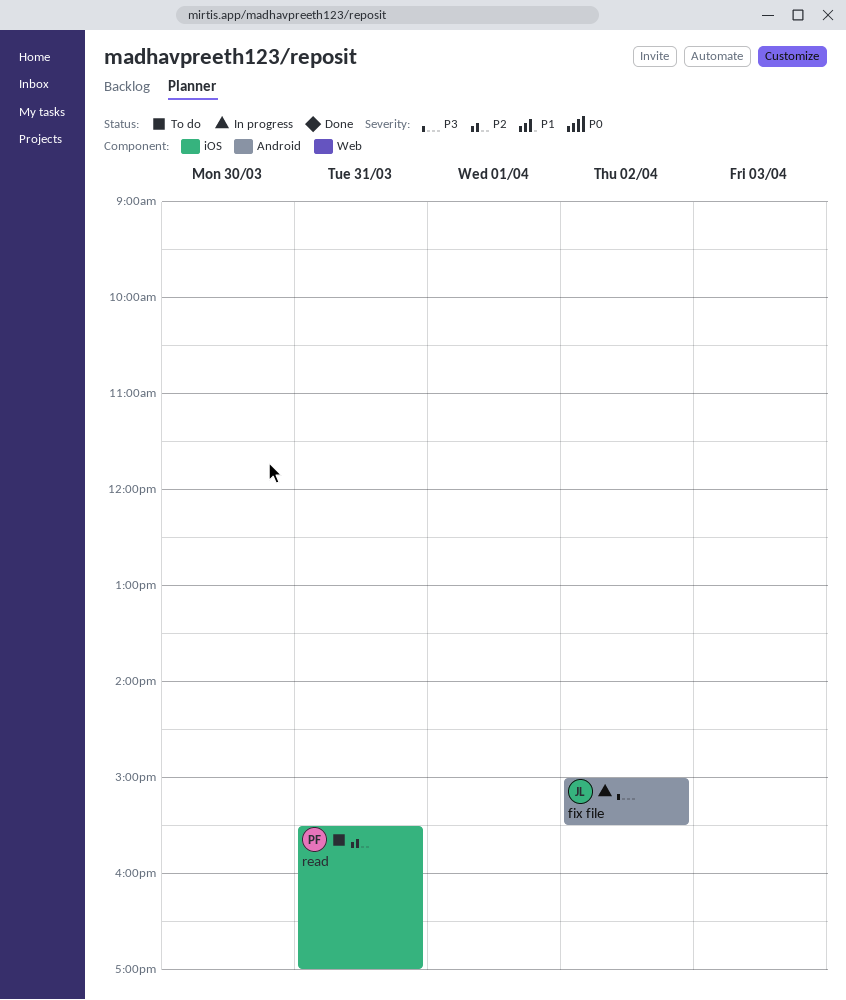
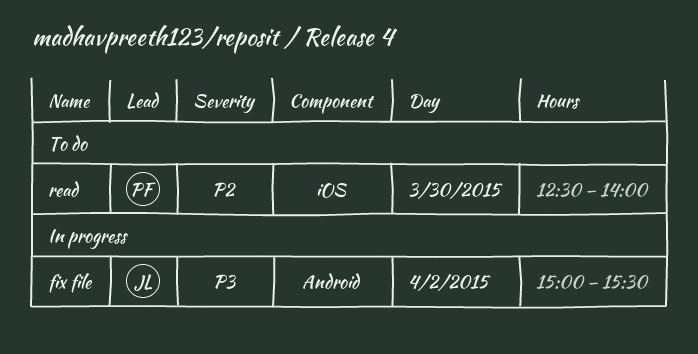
read, day: Mar 31 -> Mar 30
read, begins: 15:30 -> 12:30
read, ends: 17:00 -> 14:00

